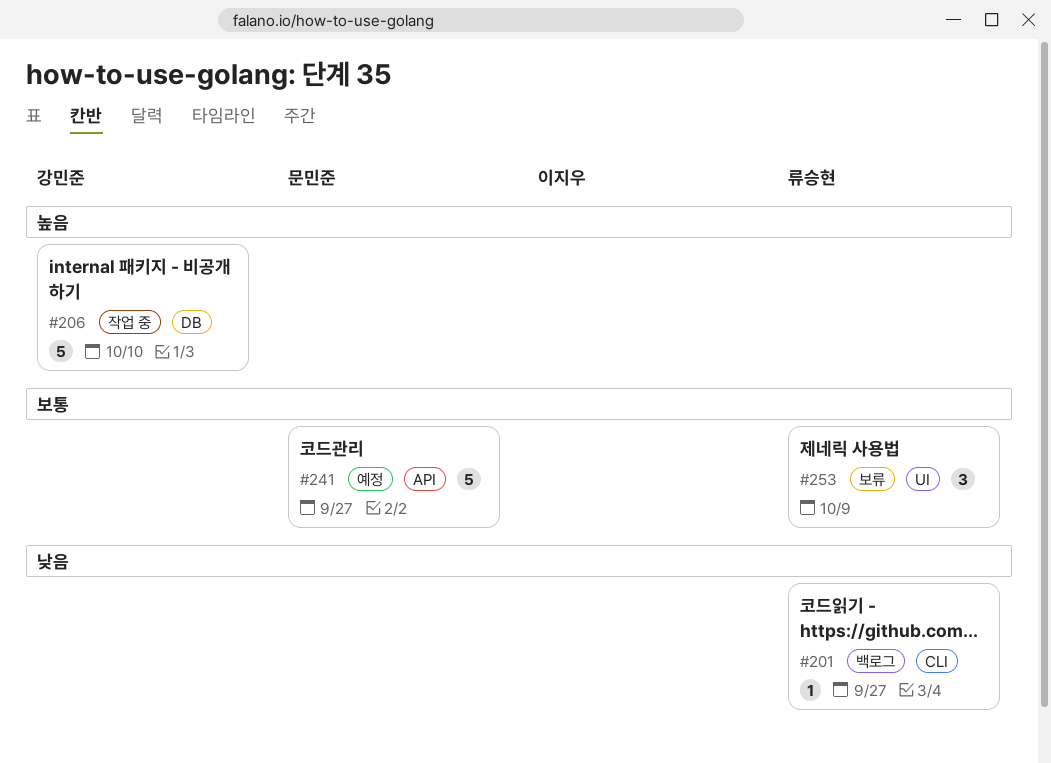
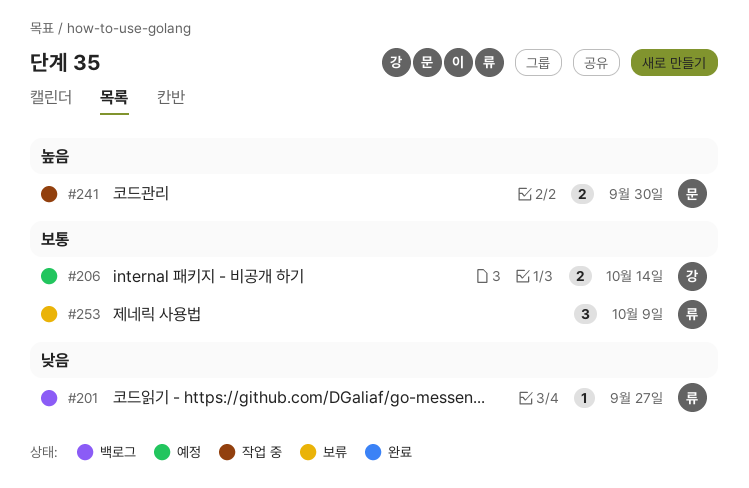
#206, status: 작업 중 -> 예정
#206, priority: 높음 -> 보통
#206, estimate: 5 -> 2
#206, due: Oct 10 -> Oct 14
#241, status: 예정 -> 작업 중
#241, priority: 보통 -> 높음
#241, estimate: 5 -> 2
#241, due: Sep 27 -> Sep 30

